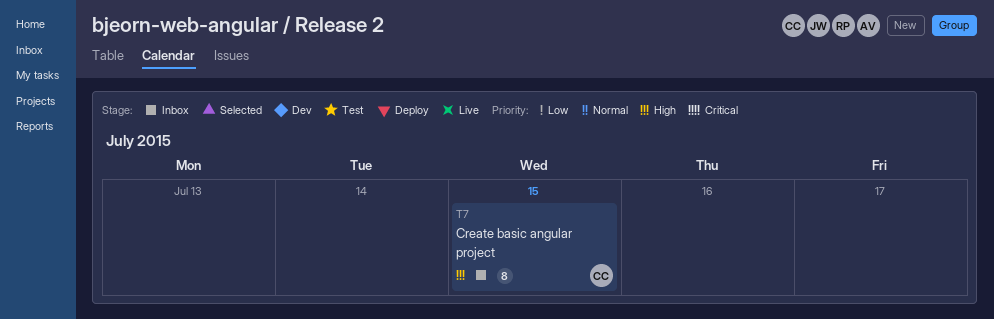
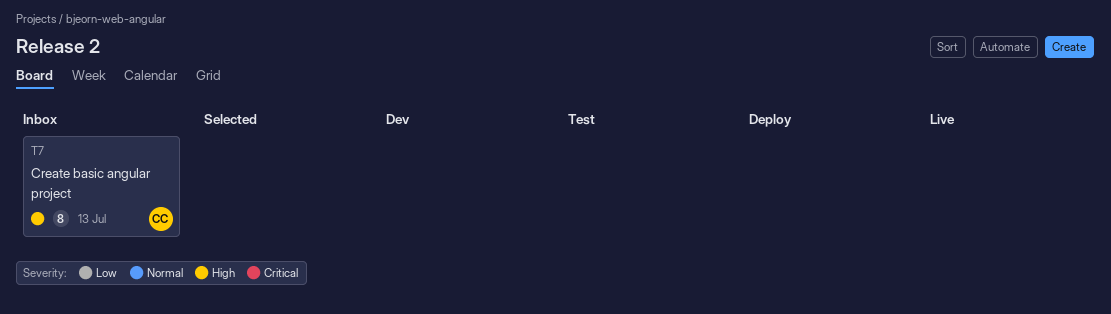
T7, due: Jul 15 -> Jul 13

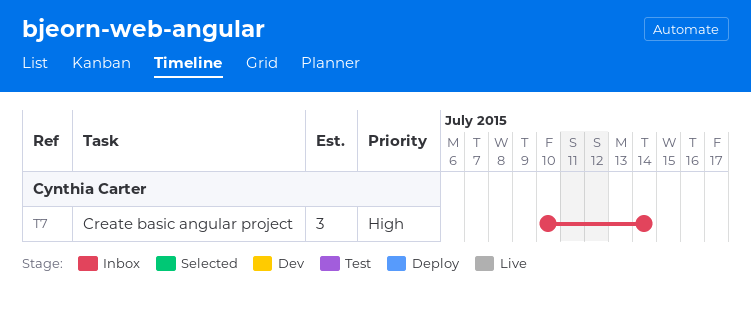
T7, estimate: 8 -> 3
T7, due: Jul 13 -> Jul 14

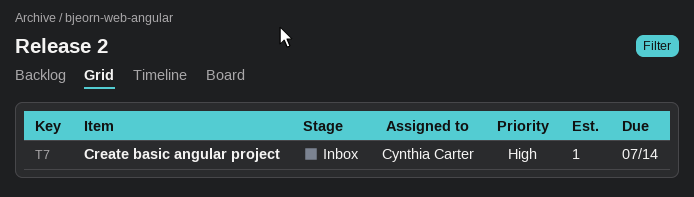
T7, estimate: 3 -> 1

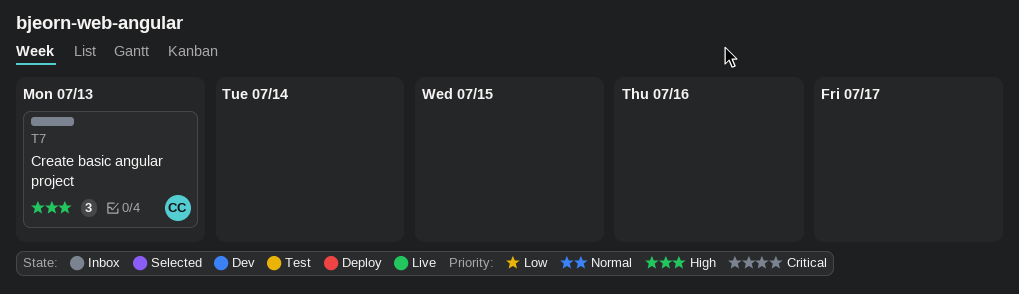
T7, estimate: 1 -> 3
T7, due: Jul 14 -> Jul 13

